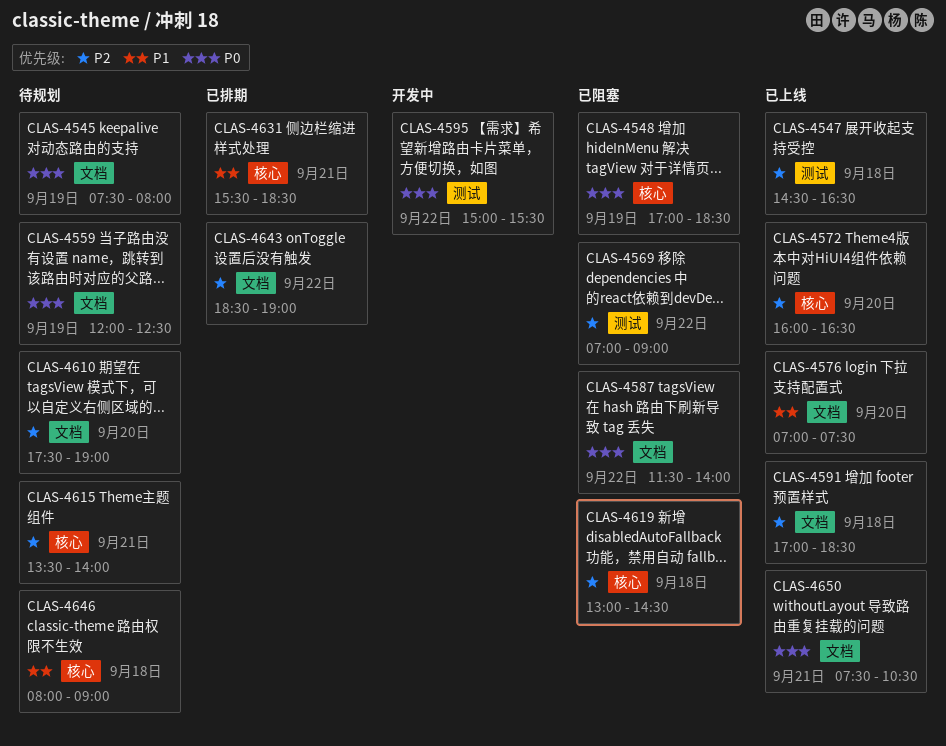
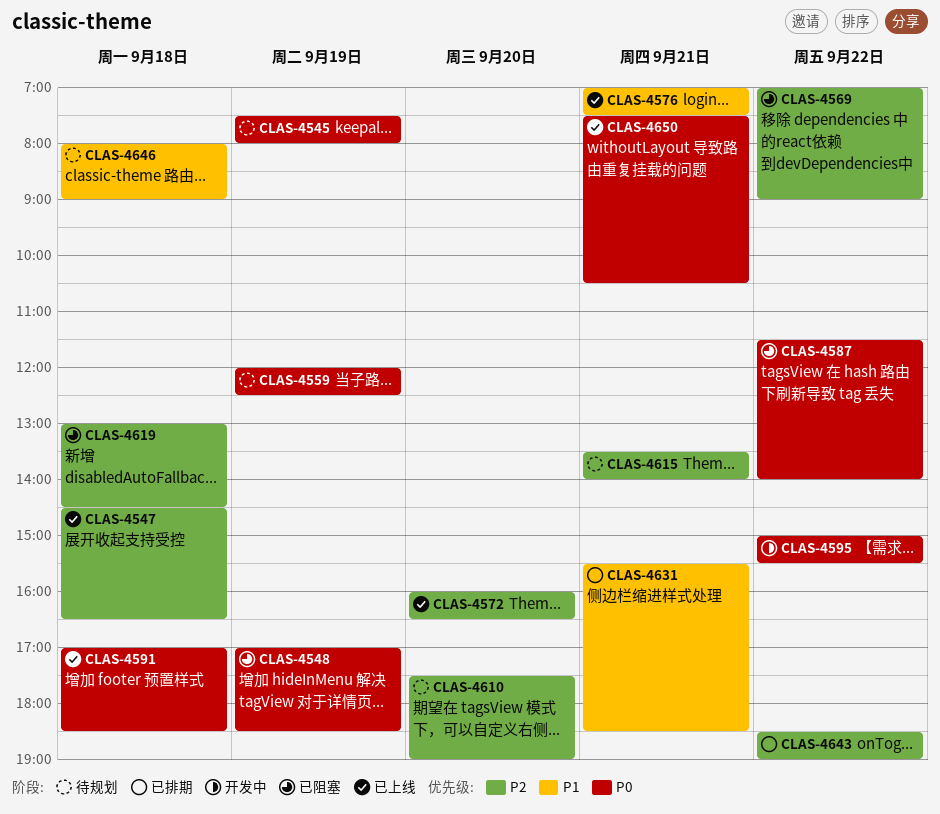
CLAS-4576, day: Sep 20 -> Sep 21
CLAS-4591, priority: P2 -> P0

